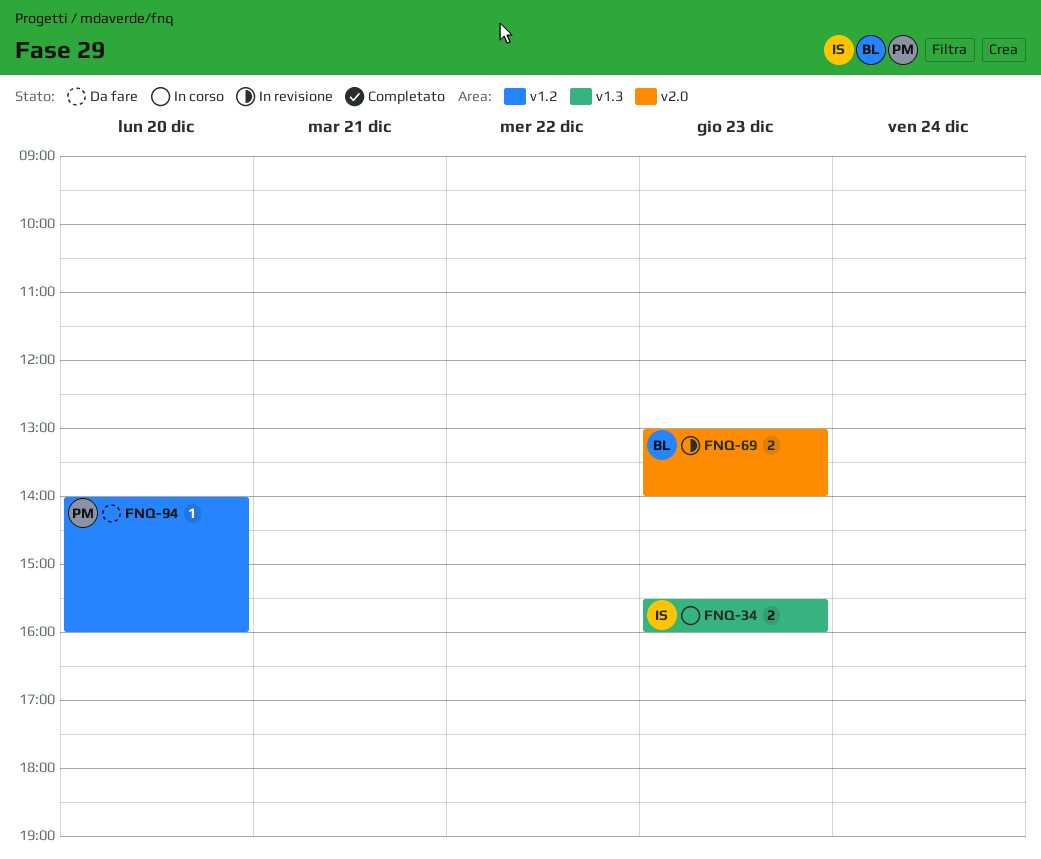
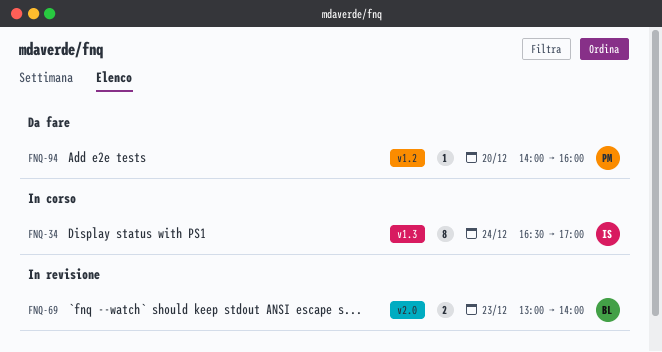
FNQ-34, estimate: 2 -> 8
FNQ-34, day: Dec 23 -> Dec 24
FNQ-34, begins: 15:30 -> 16:30
FNQ-34, ends: 16:00 -> 17:00

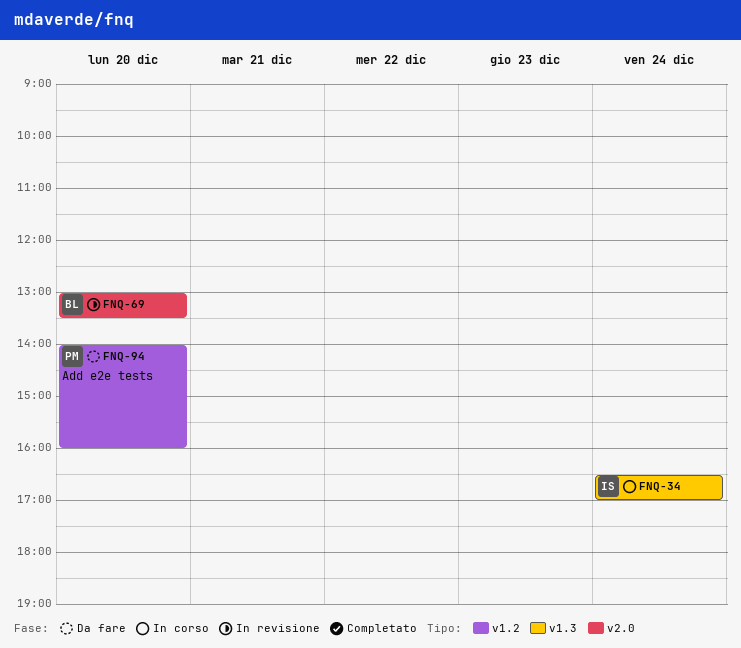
FNQ-69, day: Dec 23 -> Dec 20
FNQ-69, ends: 14:00 -> 13:30

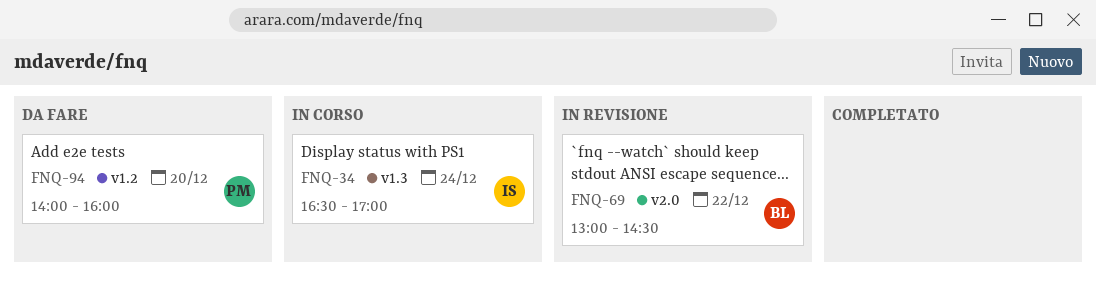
FNQ-69, day: Dec 20 -> Dec 22
FNQ-69, ends: 13:30 -> 14:30

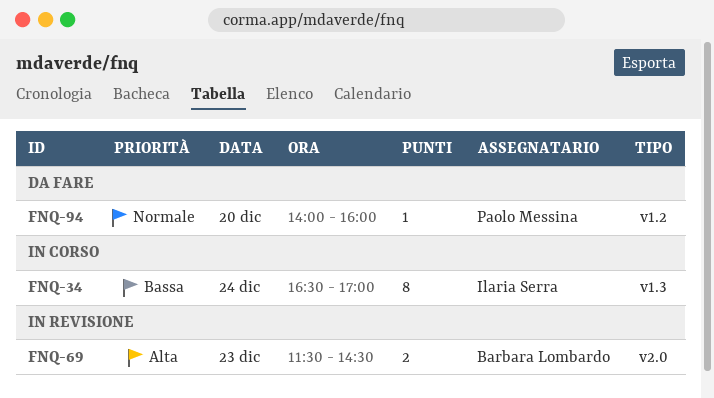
FNQ-69, day: Dec 22 -> Dec 23
FNQ-69, begins: 13:00 -> 11:30

